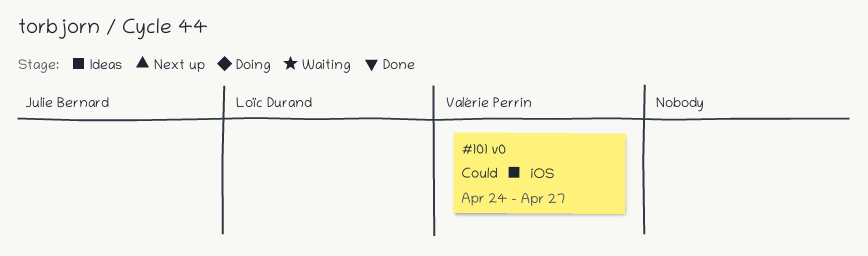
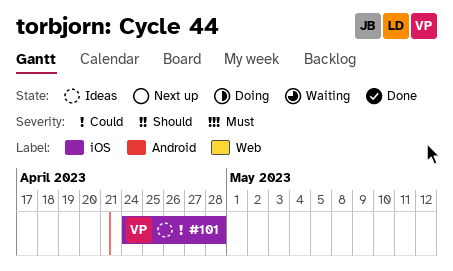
#101, due: Apr 27 -> Apr 28

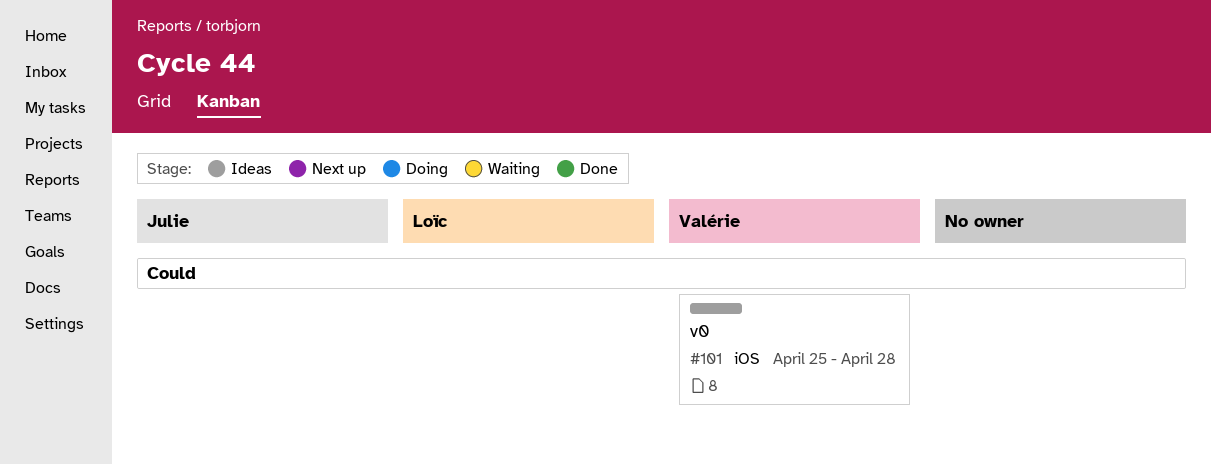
#101, start: Apr 24 -> Apr 25

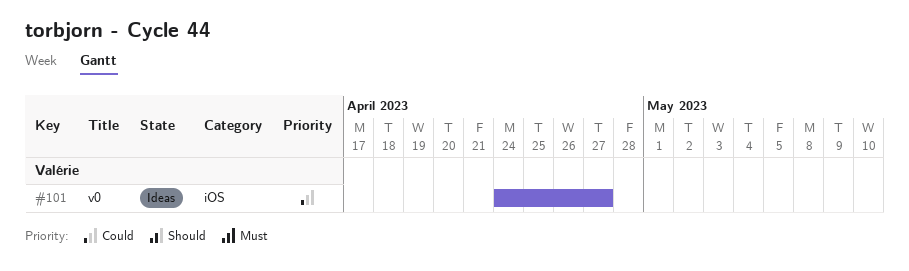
#101, start: Apr 25 -> Apr 24
#101, due: Apr 28 -> Apr 27

